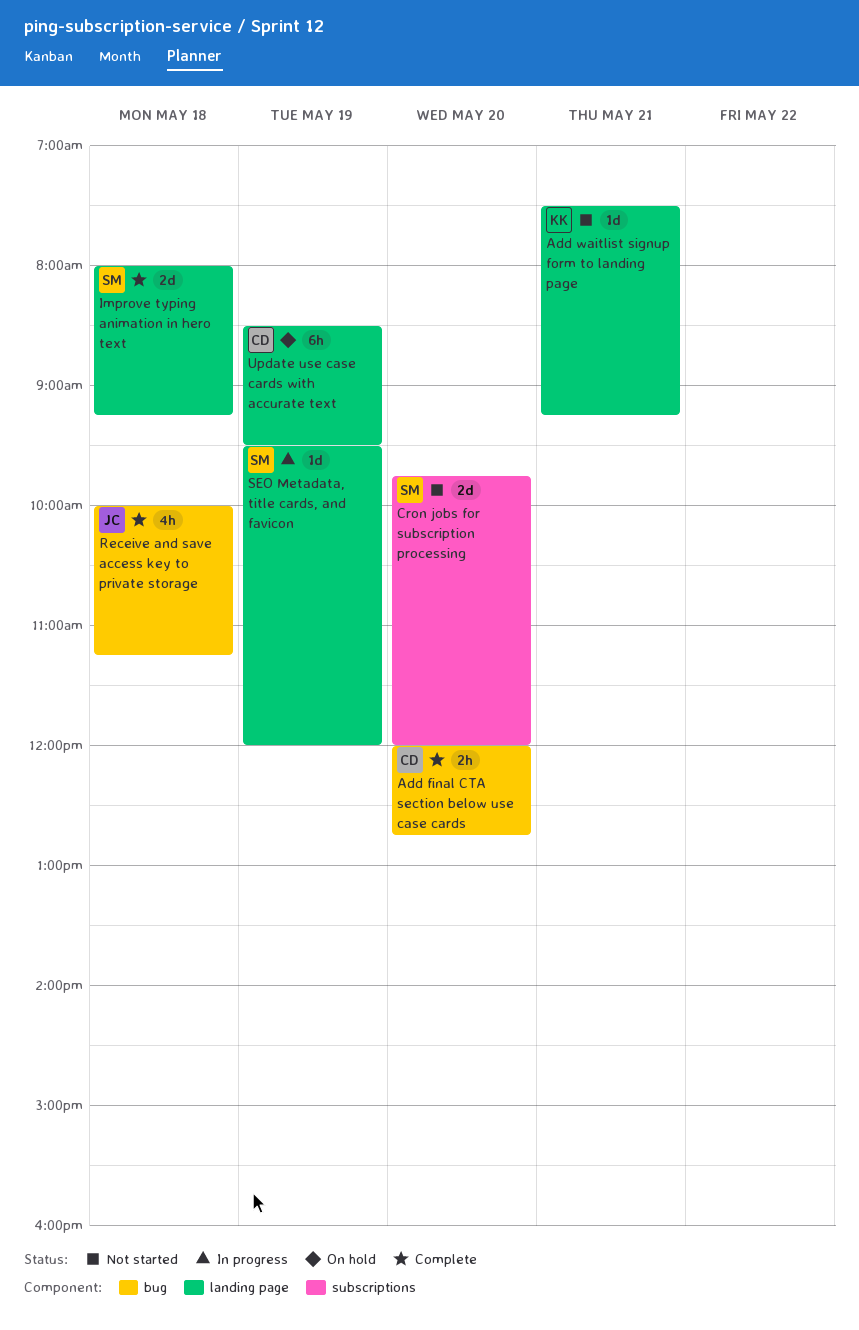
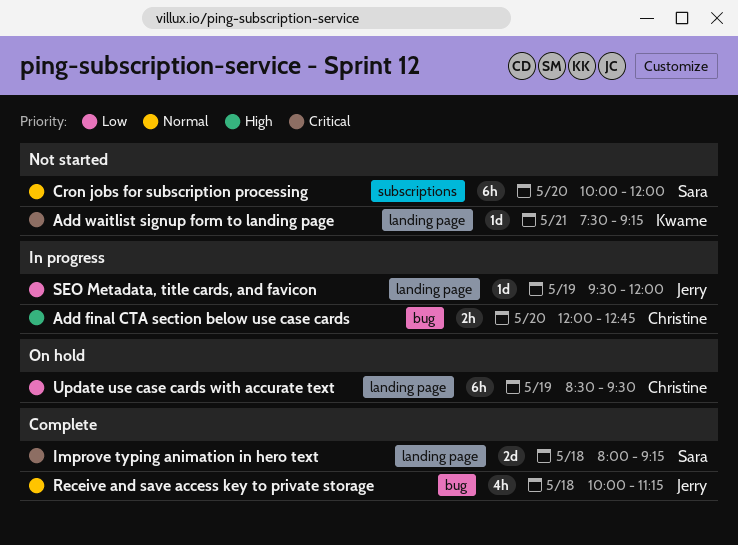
Add final CTA section below use case cards, status: Complete -> In progress
Cron jobs for subscription processing, estimate: 2d -> 6h
Cron jobs for subscription processing, begins: 09:45 -> 10:00
SEO Metadata, title cards, and favicon, owner: Sara -> Jerry

